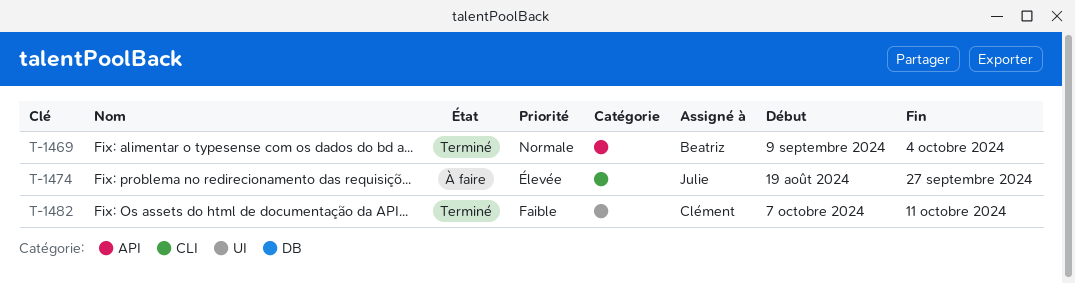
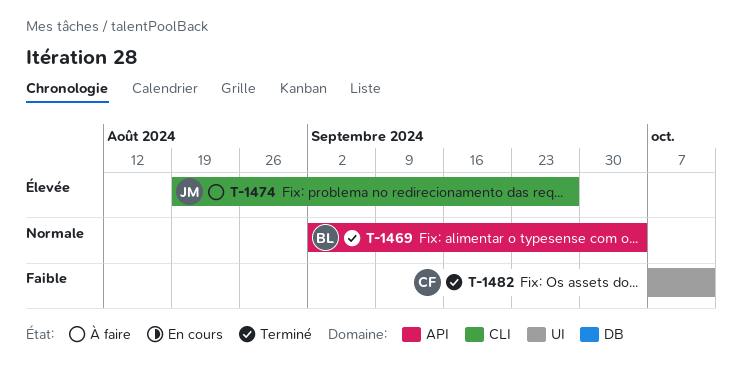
T-1469, start: Sep 9 -> Sep 2

